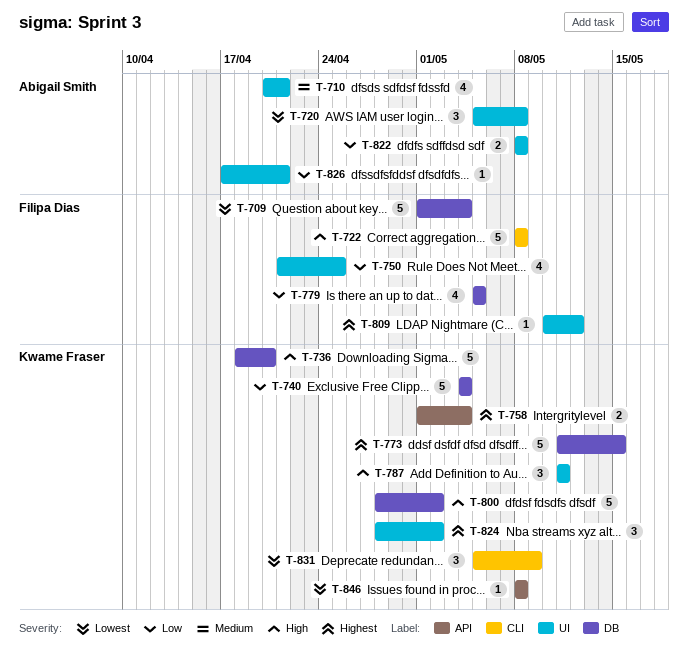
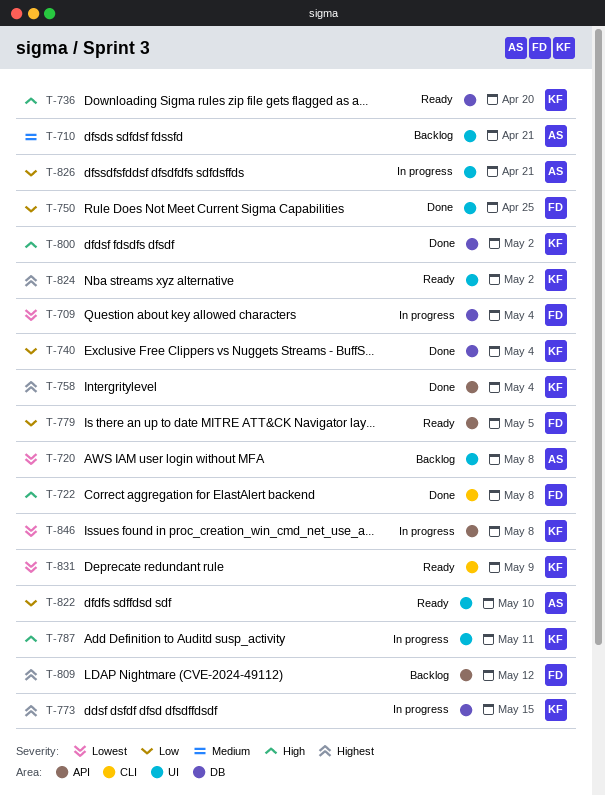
T-779, label: DB -> API
T-809, label: UI -> API
T-822, due: May 8 -> May 10

